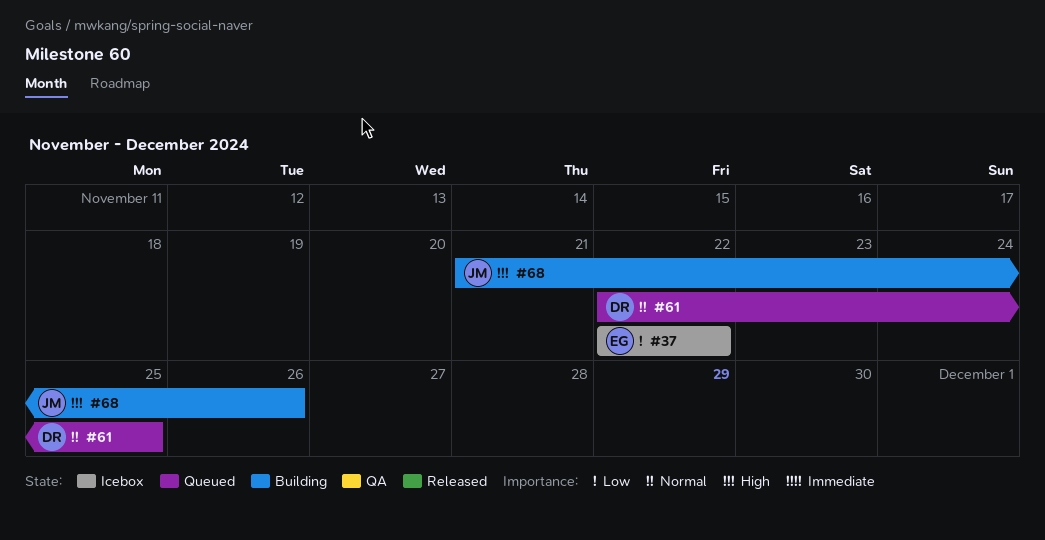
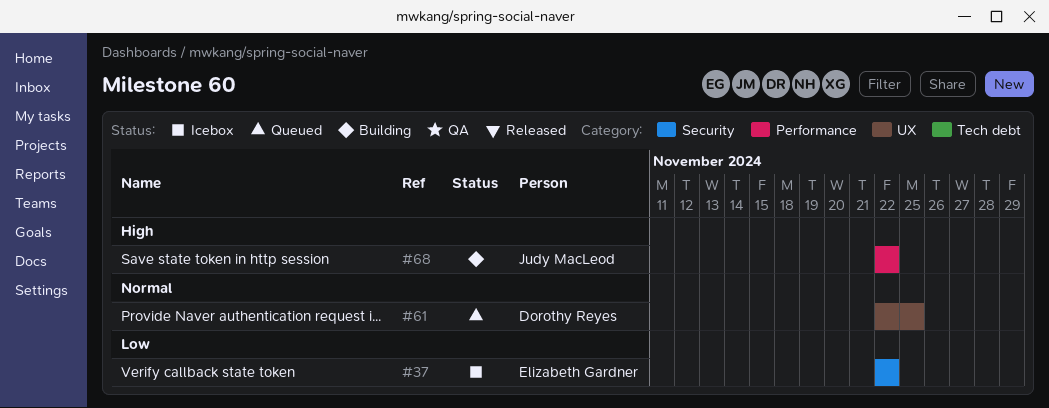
#68, start: Nov 21 -> Nov 22
#68, due: Nov 26 -> Nov 22

